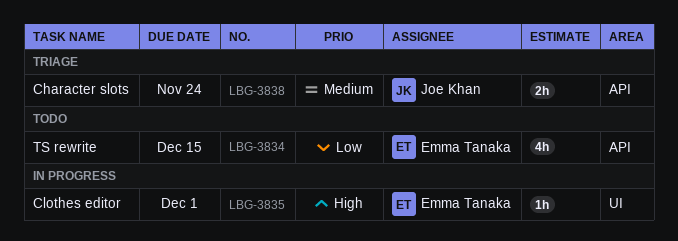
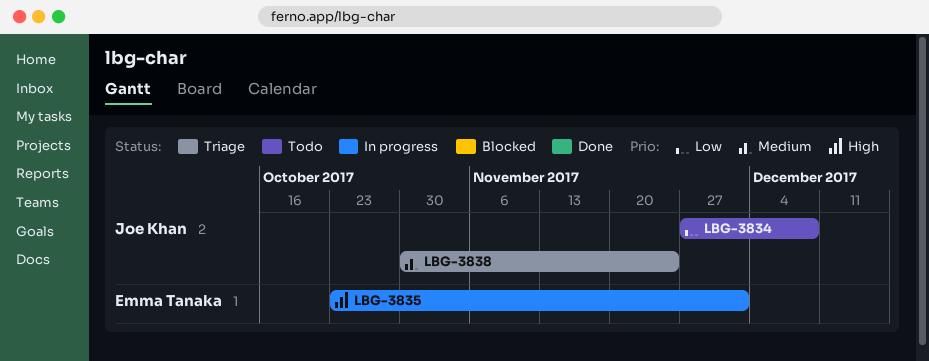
LBG-3834, owner: Emma Tanaka -> Joe Khan
LBG-3834, due: Dec 15 -> Dec 8

